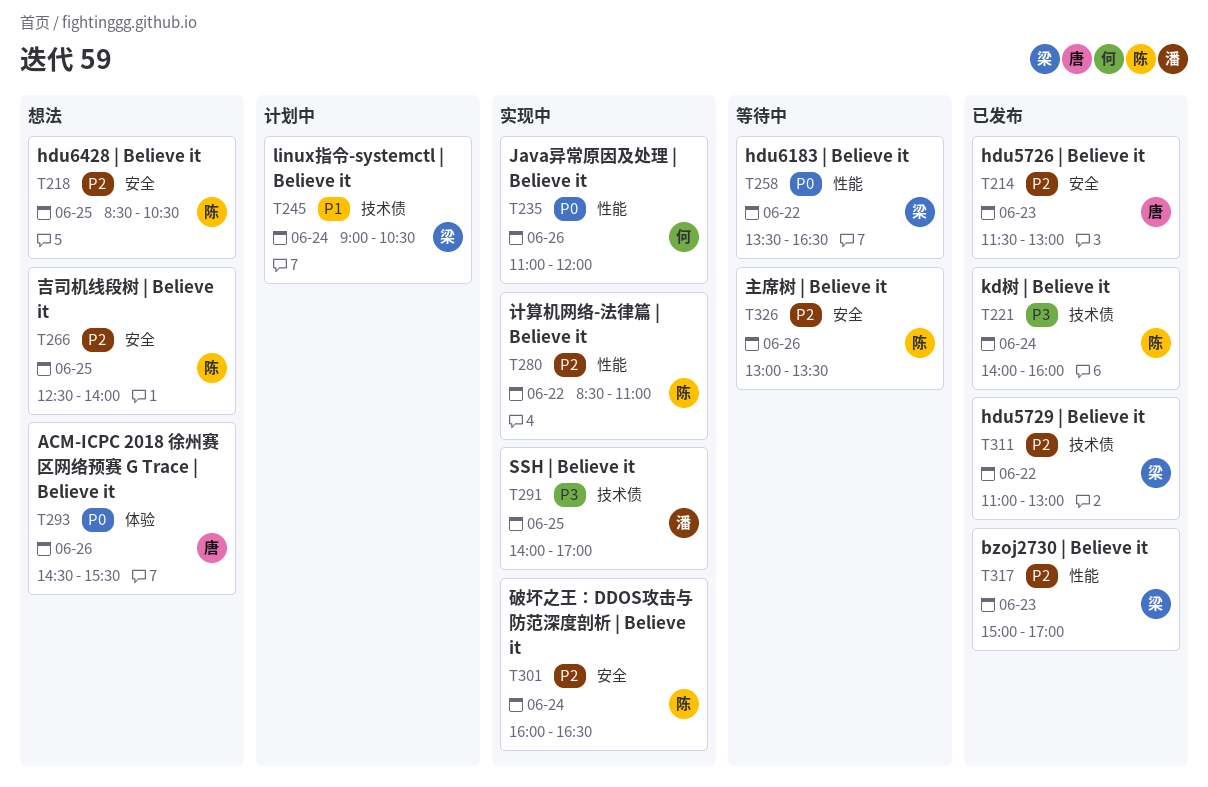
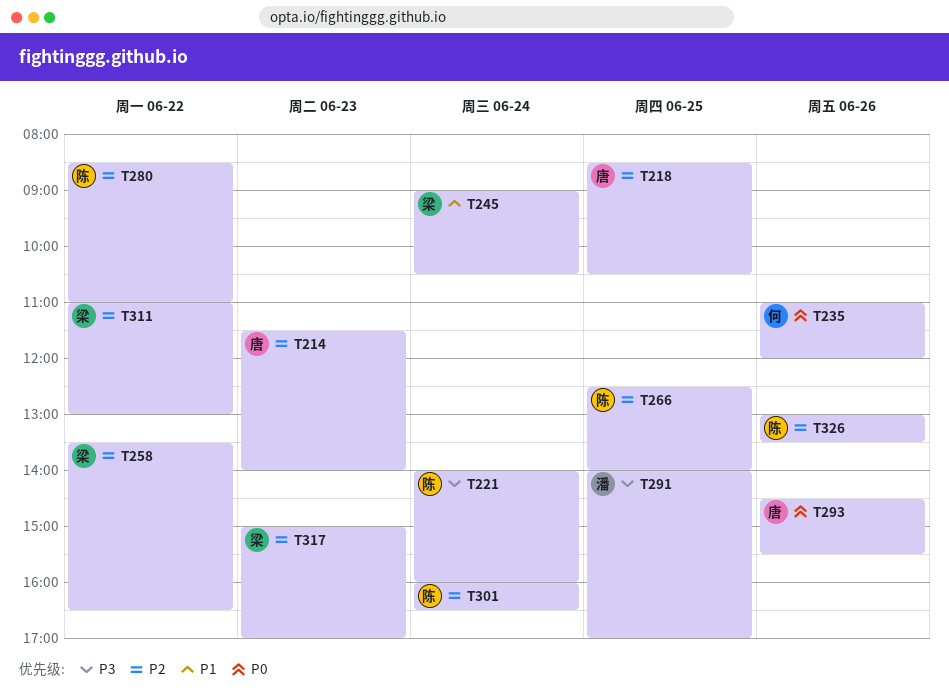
T214, ends: 13:00 -> 14:00
T218, owner: 陈 -> 唐
T258, priority: P0 -> P2

